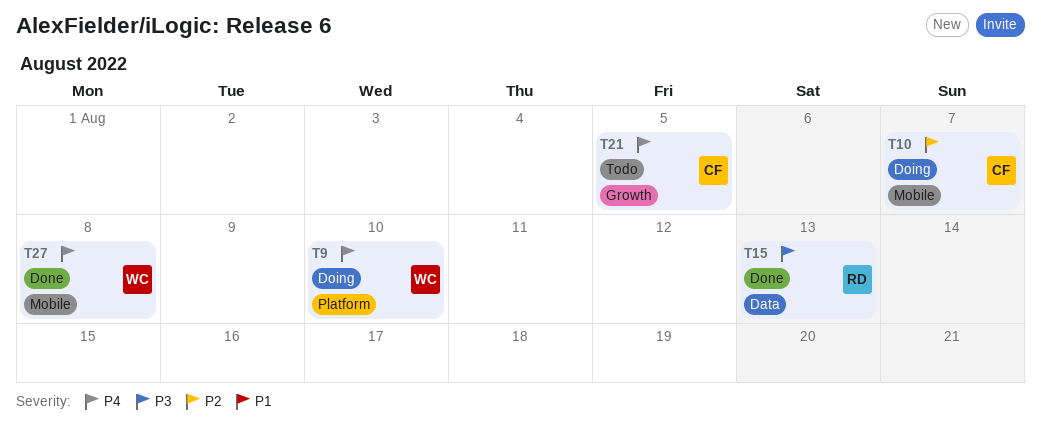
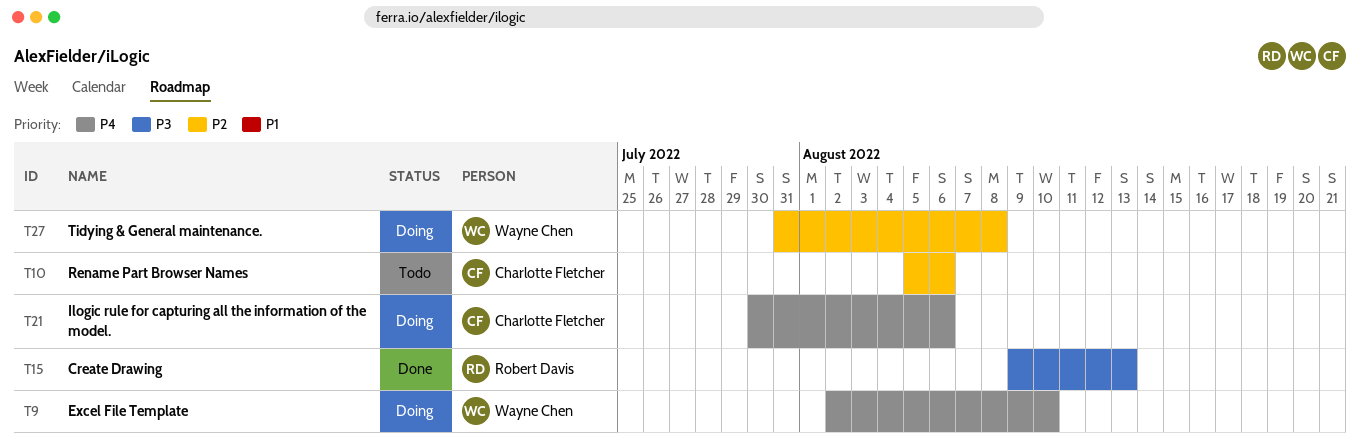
T10, status: Doing -> Todo
T10, due: Aug 7 -> Aug 6
T21, status: Todo -> Doing
T21, due: Aug 5 -> Aug 6
T27, status: Done -> Doing
T27, priority: P4 -> P2

